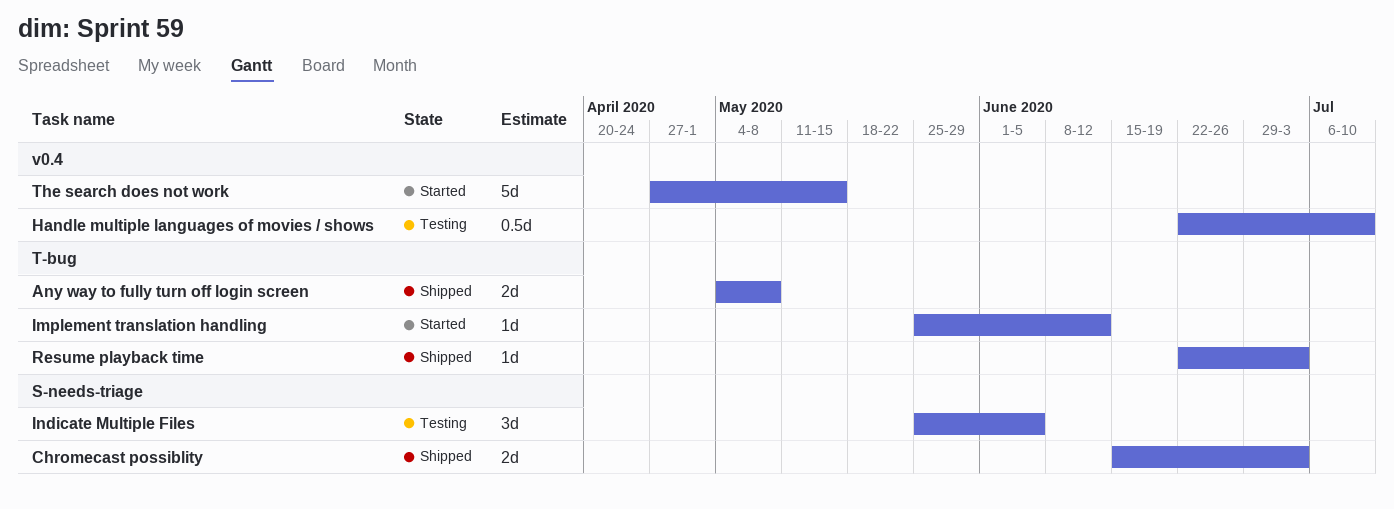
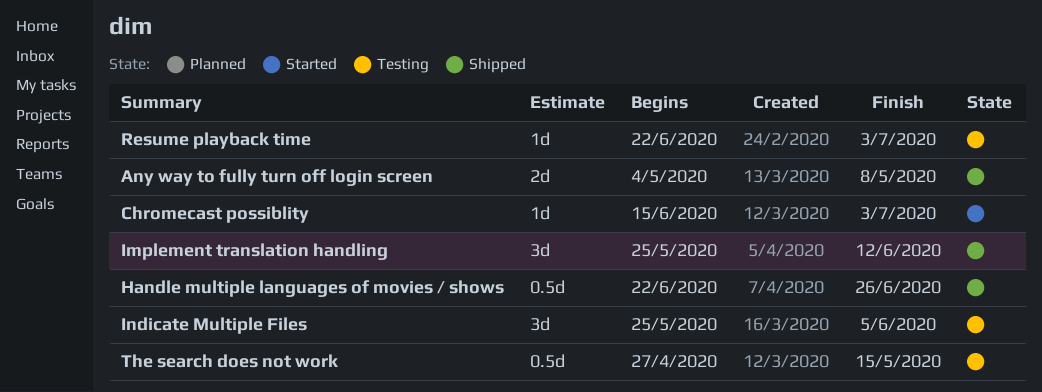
Chromecast possiblity, status: Shipped -> Started
Chromecast possiblity, estimate: 2d -> 1d
Handle multiple languages of movies / shows, status: Testing -> Shipped
Handle multiple languages of movies / shows, due: Jul 10 -> Jun 26
Implement translation handling, status: Started -> Shipped
Implement translation handling, estimate: 1d -> 3d
Resume playback time, status: Shipped -> Testing
The search does not work, status: Started -> Testing
The search does not work, estimate: 5d -> 0.5d

